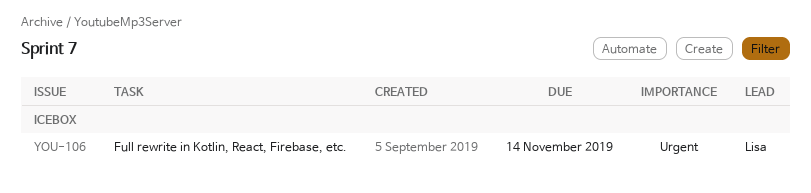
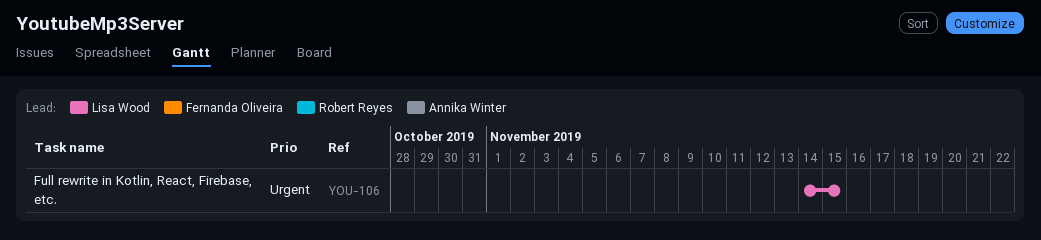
YOU-106, due: Nov 14 -> Nov 15

